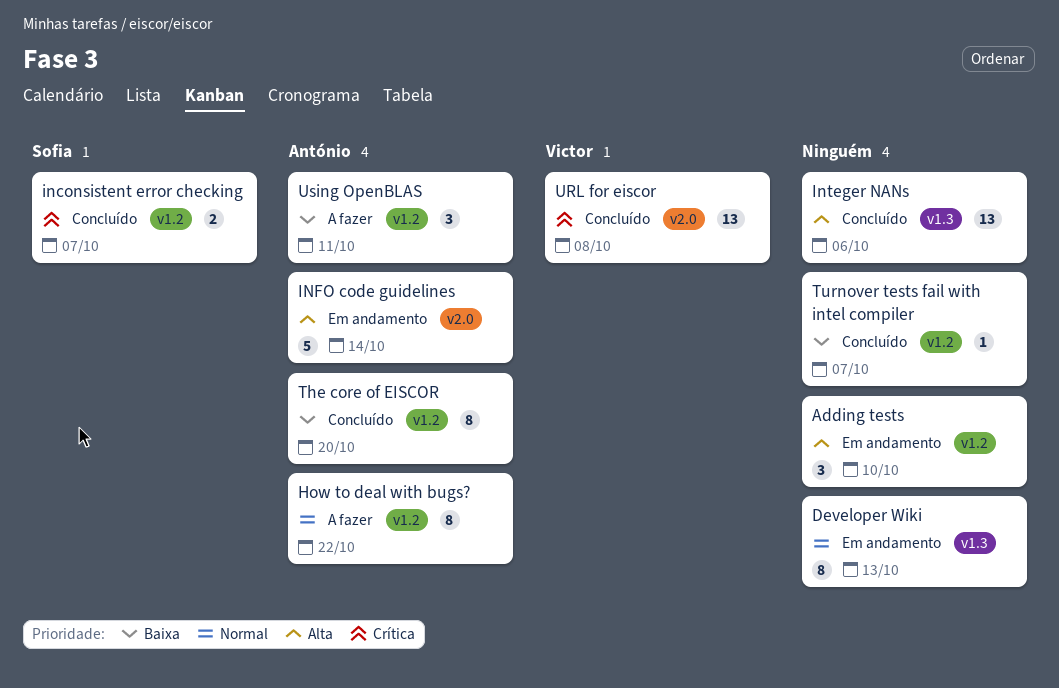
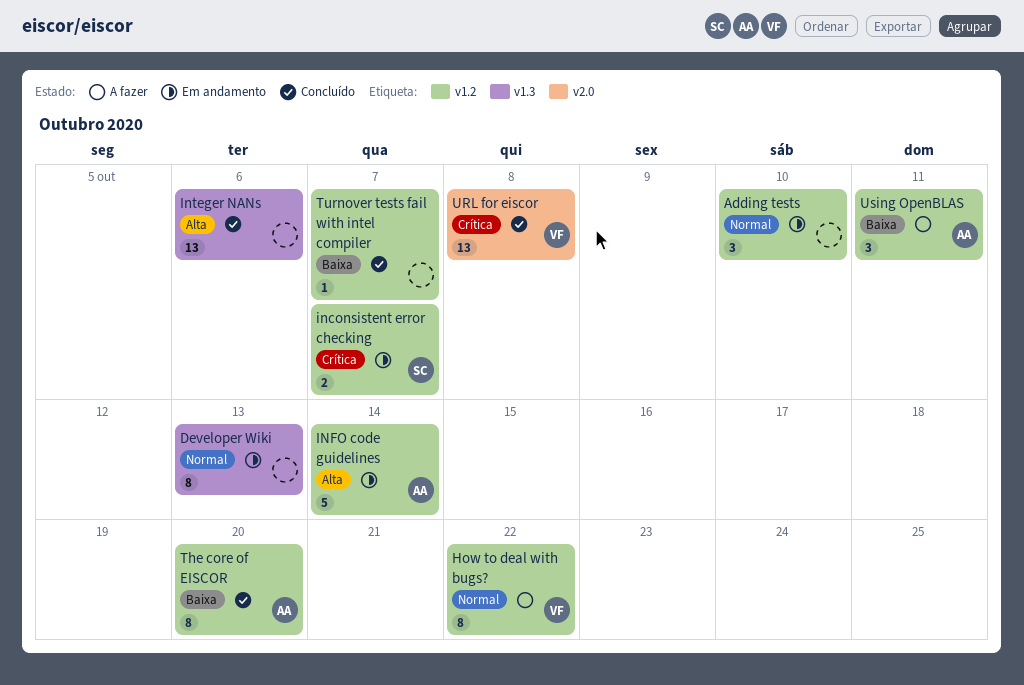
Adding tests, priority: Alta -> Normal
How to deal with bugs?, owner: António -> Victor
inconsistent error checking, status: Concluído -> Em andamento
INFO code guidelines, label: v2.0 -> v1.2

